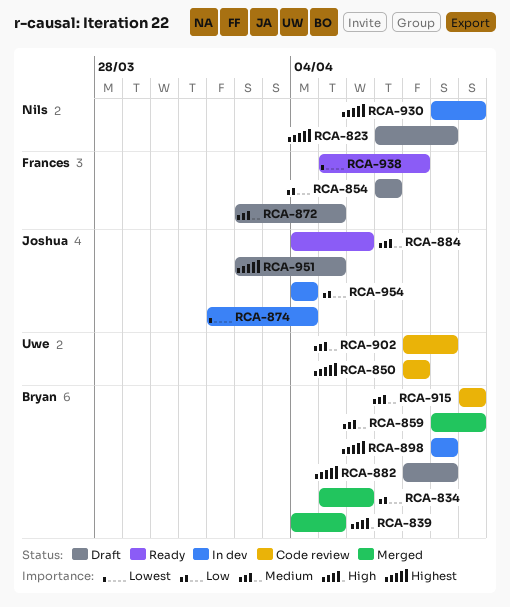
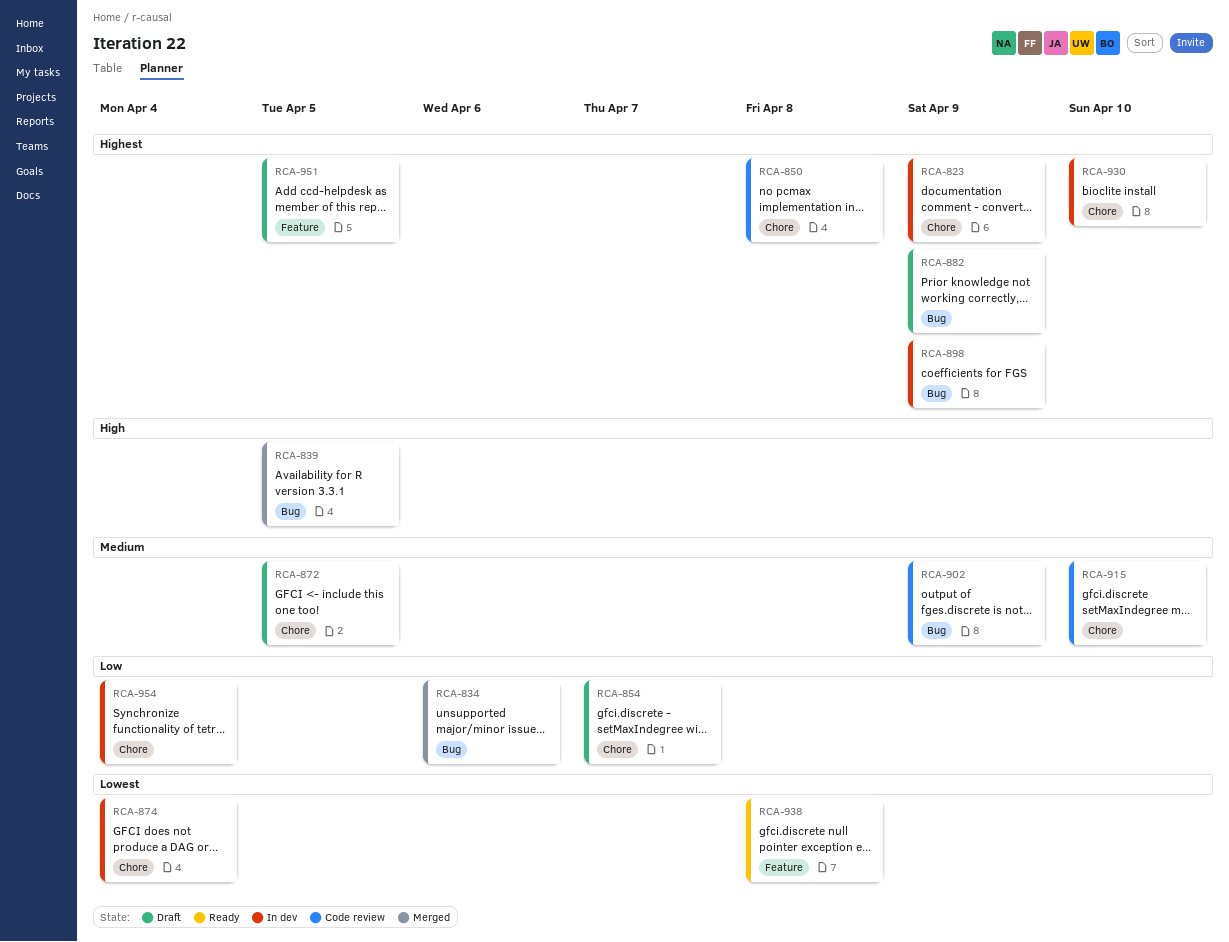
RCA-823, status: Draft -> In dev
RCA-859: present -> none
RCA-884: present -> none

